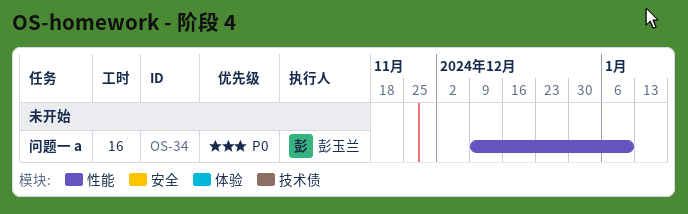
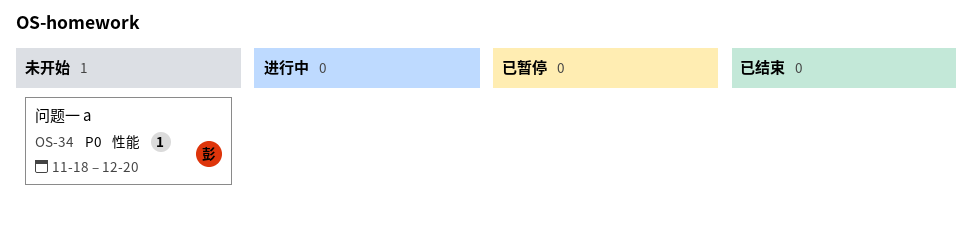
OS-34, estimate: 16 -> 1
OS-34, start: Dec 9 -> Nov 18
OS-34, due: Jan 10 -> Dec 20

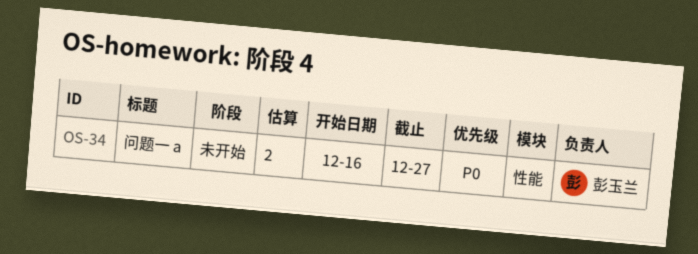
OS-34, estimate: 1 -> 2
OS-34, start: Nov 18 -> Dec 16
OS-34, due: Dec 20 -> Dec 27

